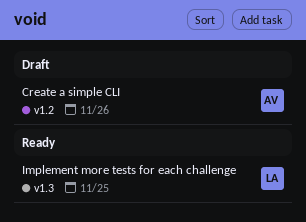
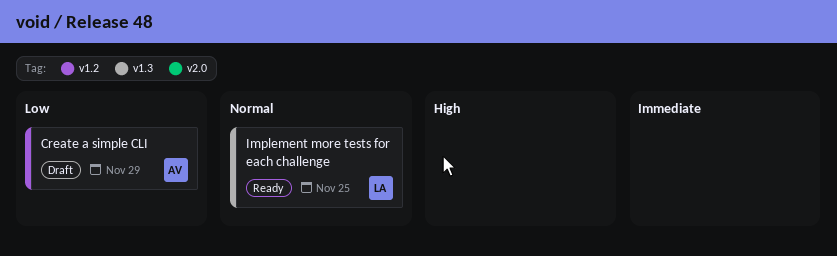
Create a simple CLI, due: Nov 26 -> Nov 29

